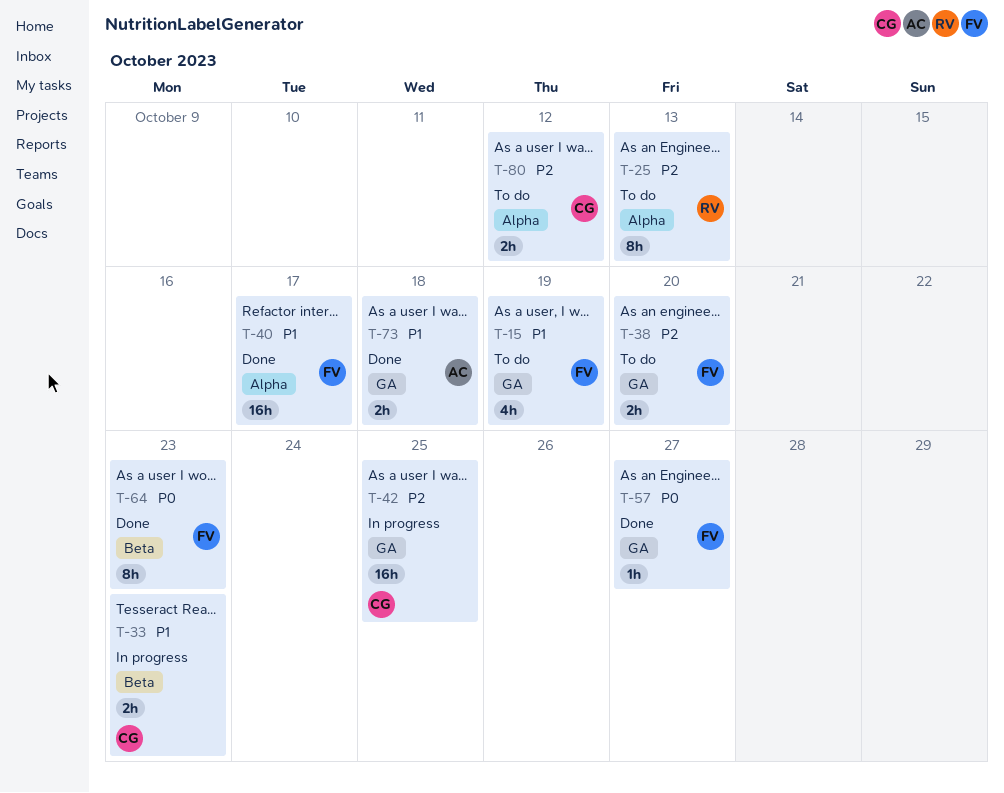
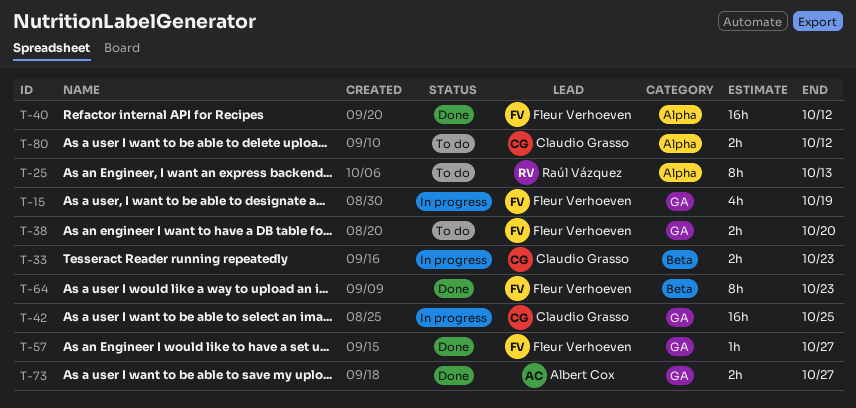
T-15, status: To do -> In progress
T-40, due: Oct 17 -> Oct 12
T-73, due: Oct 18 -> Oct 27

